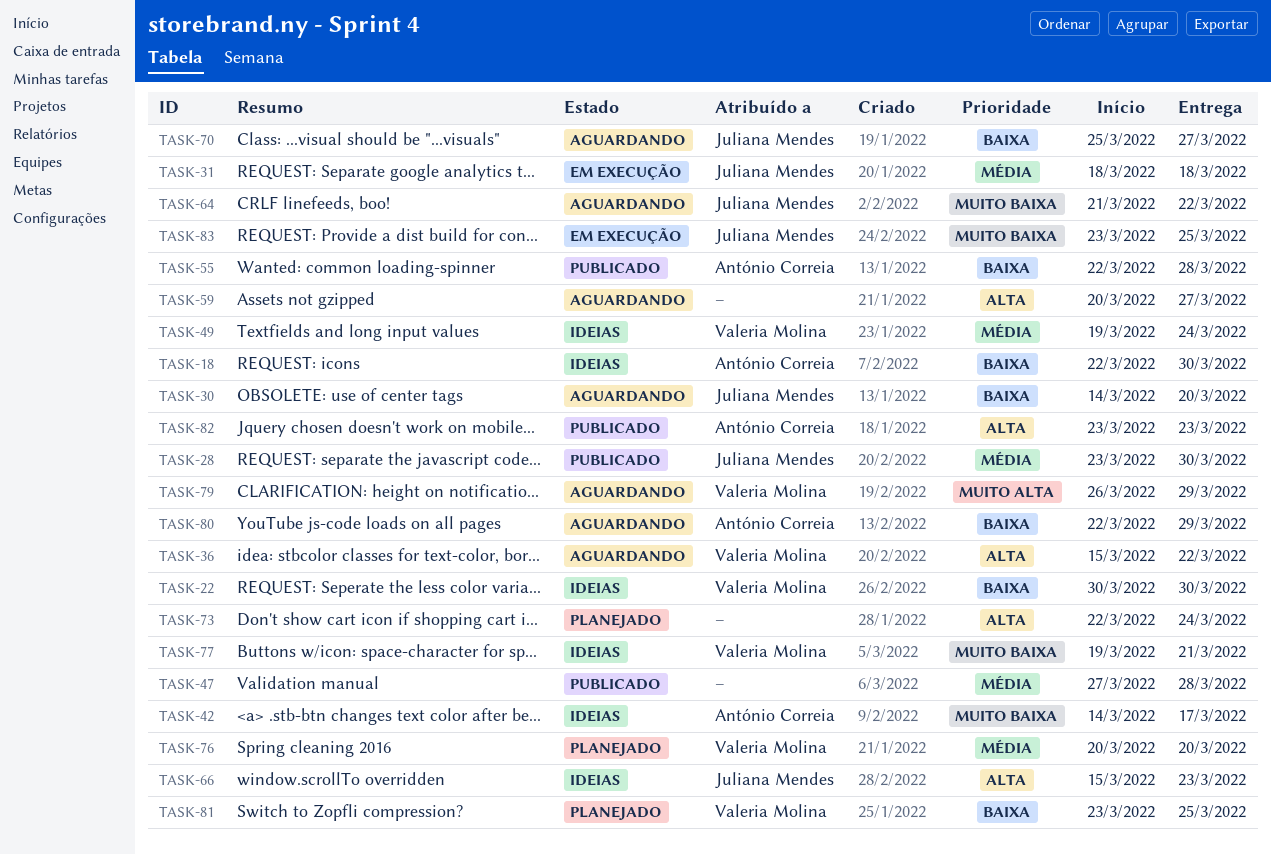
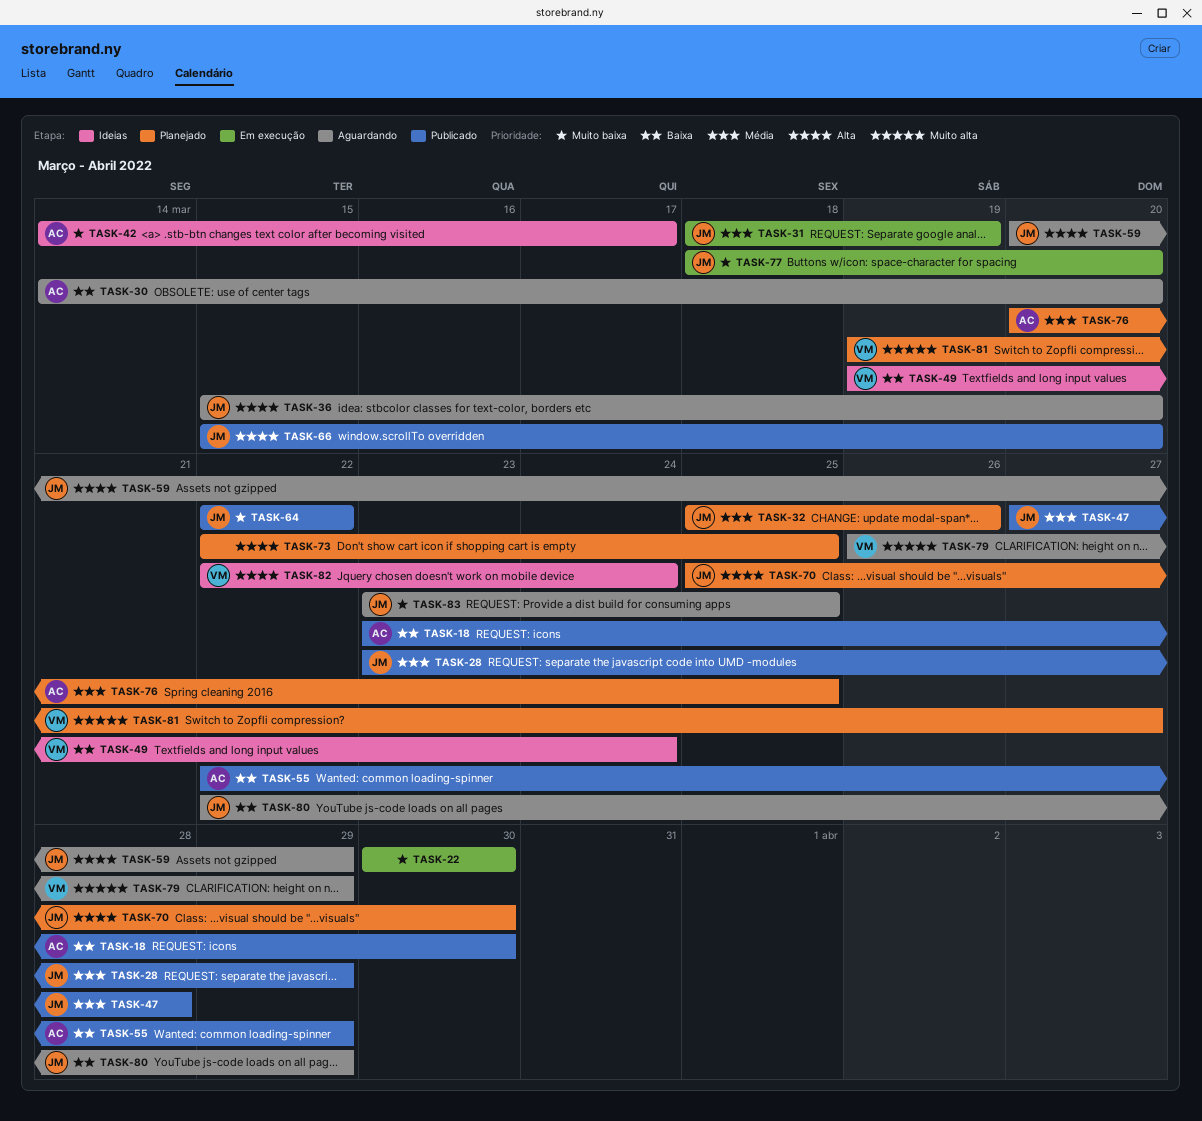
TASK-18, status: Ideias -> Publicado
TASK-18, start: Mar 22 -> Mar 23
TASK-22, status: Ideias -> Em execução
TASK-22, owner: Valeria Molina -> none
TASK-22, priority: Baixa -> Muito baixa
TASK-28, due: Mar 30 -> Mar 29
TASK-30, owner: Juliana Mendes -> António Correia
TASK-31, due: Mar 18 -> Mar 19
TASK-32: none -> present
TASK-36, owner: Valeria Molina -> Juliana Mendes
TASK-36, due: Mar 22 -> Mar 20
TASK-47, owner: none -> Juliana Mendes
TASK-49, priority: Média -> Baixa
TASK-55, due: Mar 28 -> Mar 29
TASK-59, owner: none -> Juliana Mendes
TASK-59, due: Mar 27 -> Mar 29
TASK-64, status: Aguardando -> Publicado
TASK-64, start: Mar 21 -> Mar 22
TASK-66, status: Ideias -> Publicado
TASK-66, due: Mar 23 -> Mar 20
TASK-70, status: Aguardando -> Planejado
TASK-70, priority: Baixa -> Alta
TASK-70, due: Mar 27 -> Mar 30
TASK-73, due: Mar 24 -> Mar 25
TASK-76, owner: Valeria Molina -> António Correia
TASK-76, due: Mar 20 -> Mar 25
TASK-77, status: Ideias -> Em execução
TASK-77, owner: Valeria Molina -> Juliana Mendes
TASK-77, start: Mar 19 -> Mar 18
TASK-77, due: Mar 21 -> Mar 20
TASK-80, owner: António Correia -> Juliana Mendes
TASK-81, priority: Baixa -> Muito alta
TASK-81, start: Mar 23 -> Mar 19
TASK-81, due: Mar 25 -> Mar 27
TASK-82, status: Publicado -> Ideias
TASK-82, owner: António Correia -> Valeria Molina
TASK-82, start: Mar 23 -> Mar 22
TASK-82, due: Mar 23 -> Mar 24
TASK-83, status: Em execução -> Aguardando

